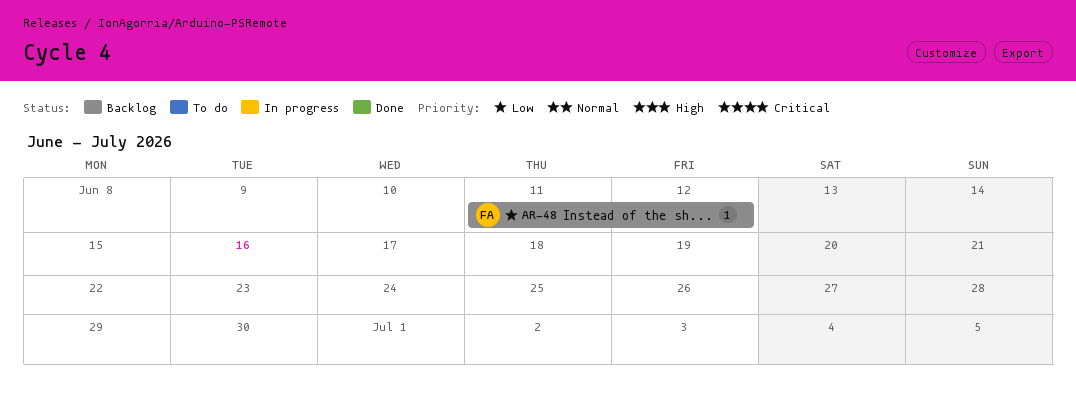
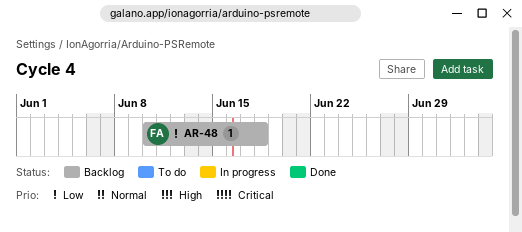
AR-48, start: Jun 11 -> Jun 10
AR-48, due: Jun 12 -> Jun 18

